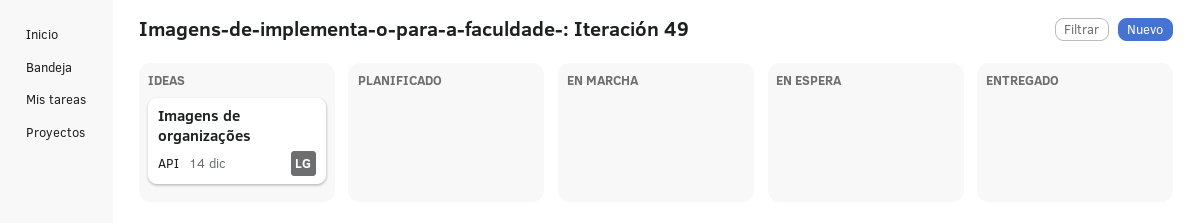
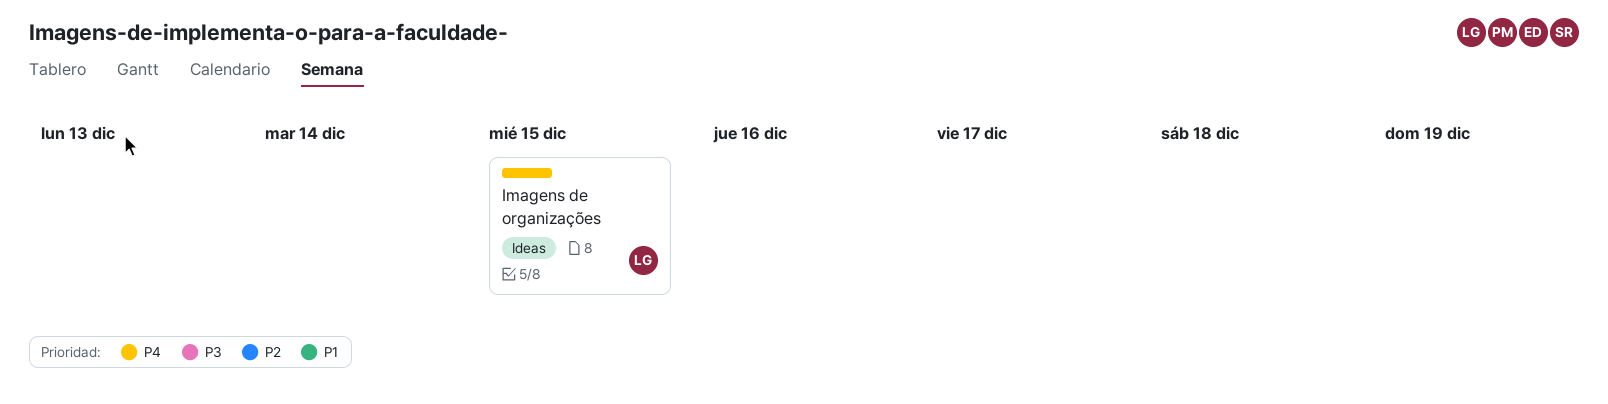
Imagens de organizações, due: Dec 14 -> Dec 15

